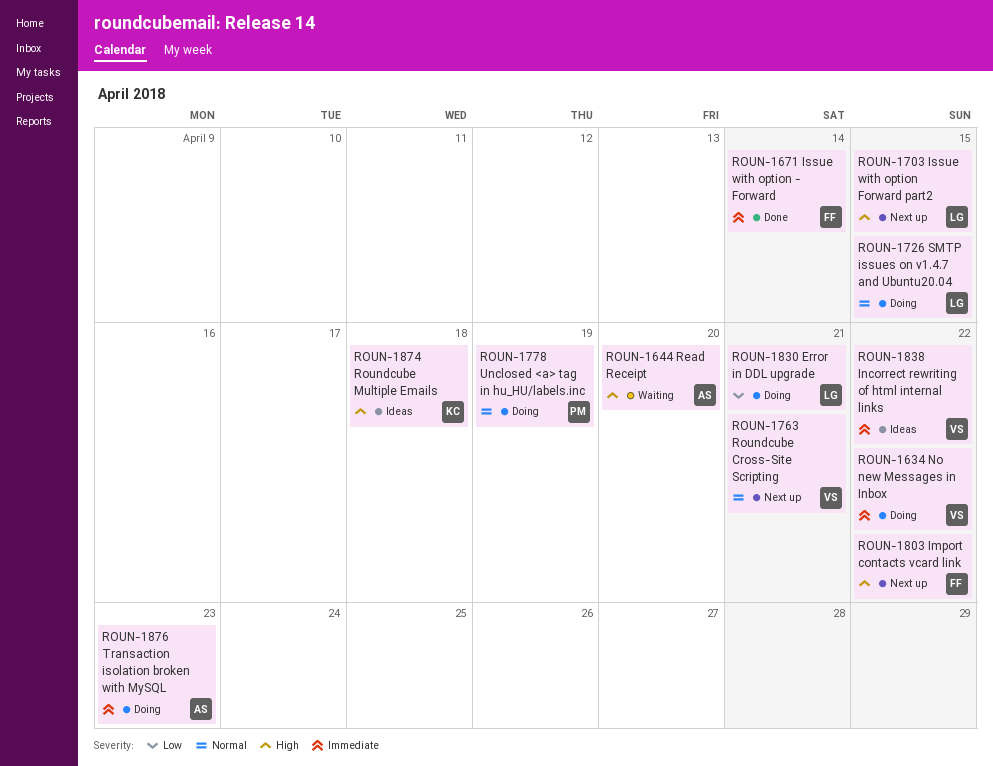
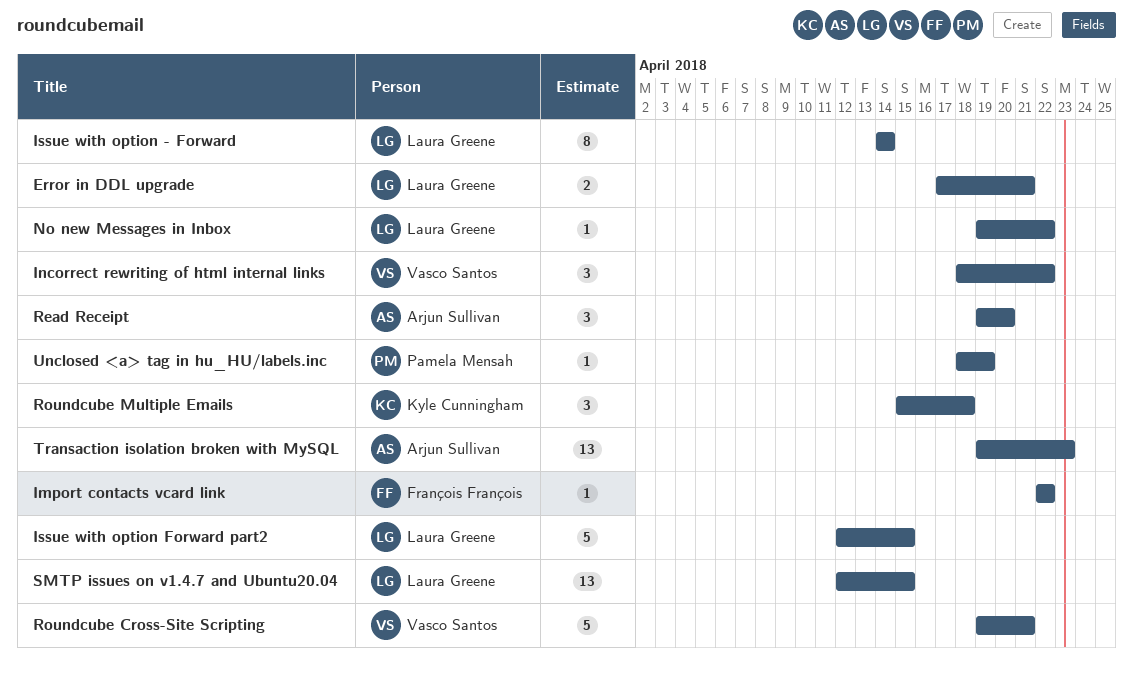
Issue with option - Forward, owner: François François -> Laura Greene
No new Messages in Inbox, owner: Vasco Santos -> Laura Greene

